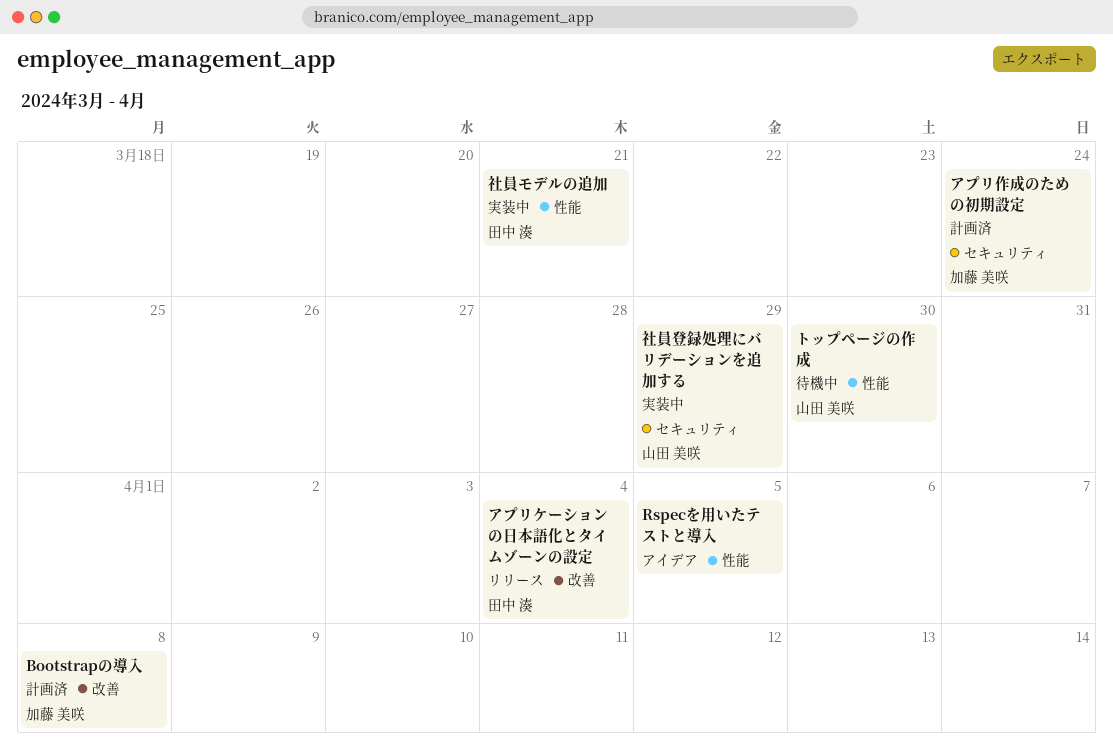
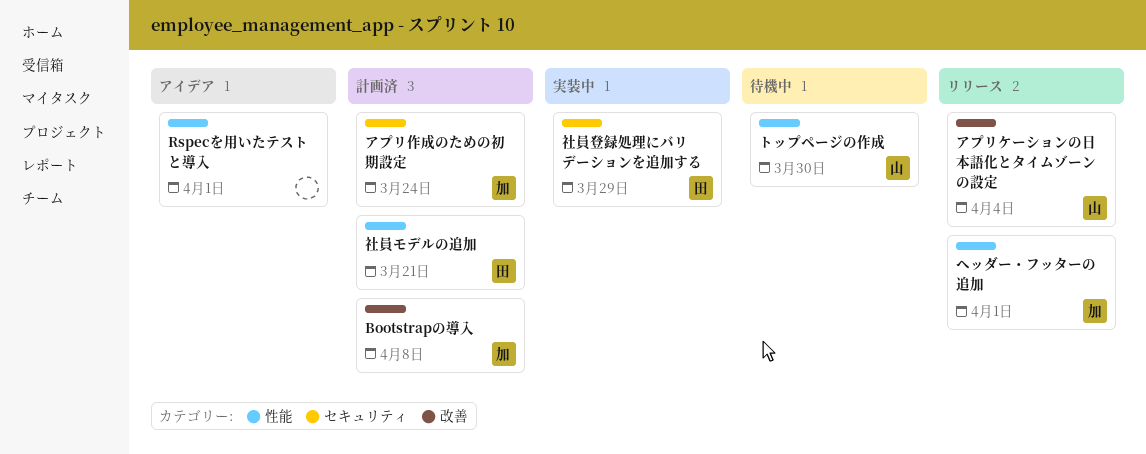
Rspecを用いたテストと導入, due: Apr 5 -> Apr 1
アプリケーションの日本語化とタイムゾーンの設定, owner: 田中 湊 -> 山田 美咲
ヘッダー・フッターの追加: none -> present
社員モデルの追加, status: 実装中 -> 計画済
社員登録処理にバリデーションを追加する, owner: 山田 美咲 -> 田中 湊

